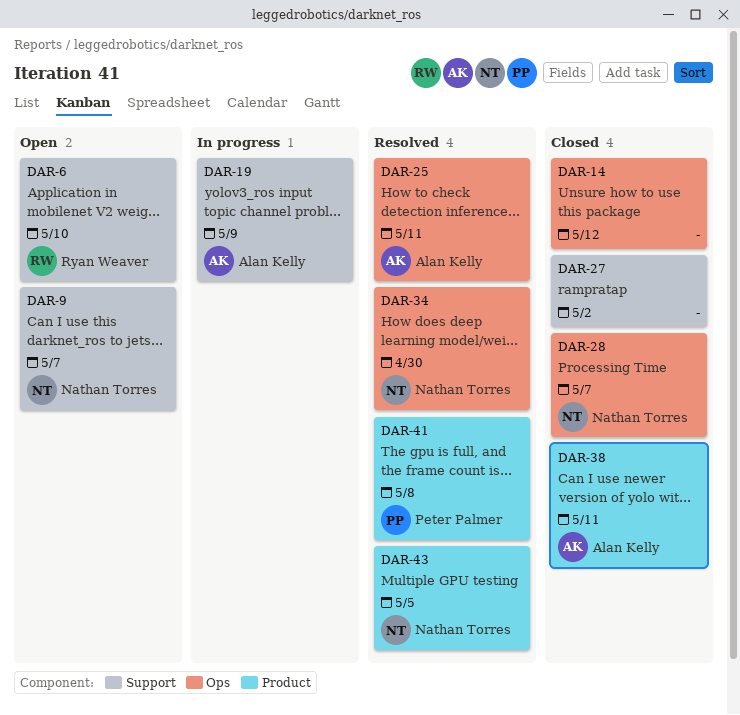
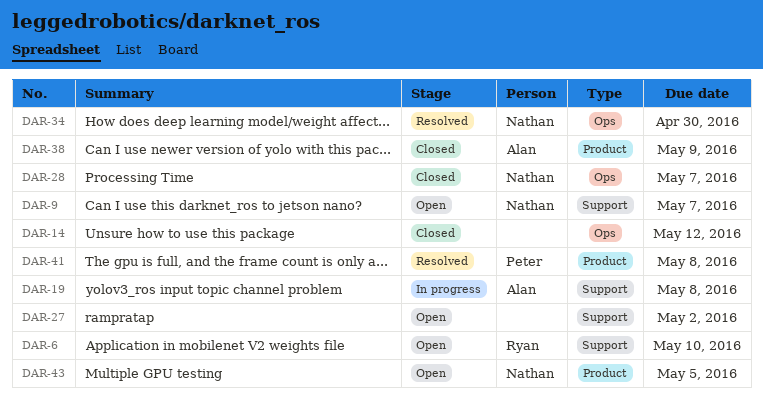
DAR-19, due: May 9 -> May 8
DAR-25: present -> none
DAR-27, status: Closed -> Open
DAR-38, due: May 11 -> May 9
DAR-43, status: Resolved -> Open

